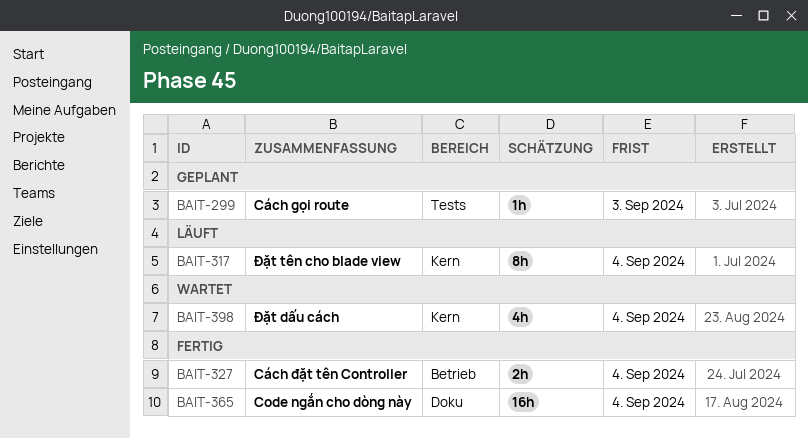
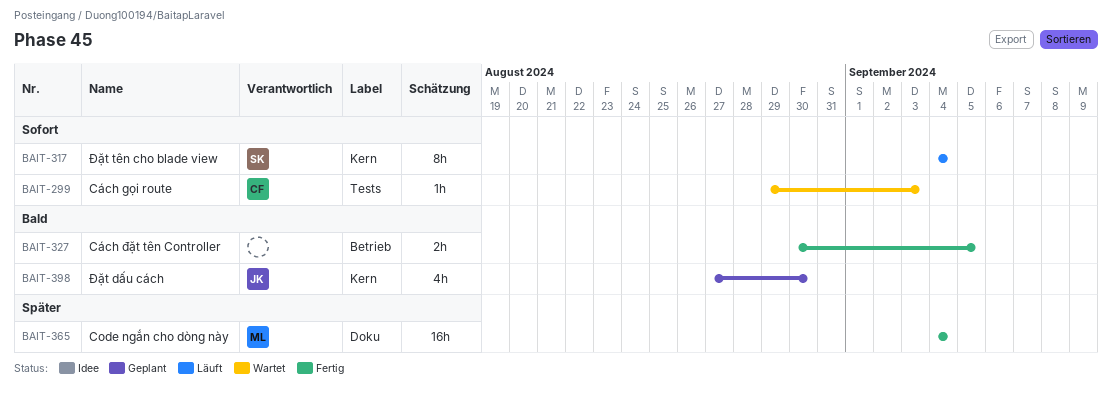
BAIT-299, status: Geplant -> Wartet
BAIT-327, due: Sep 4 -> Sep 5
BAIT-398, status: Wartet -> Geplant
BAIT-398, due: Sep 4 -> Aug 30

